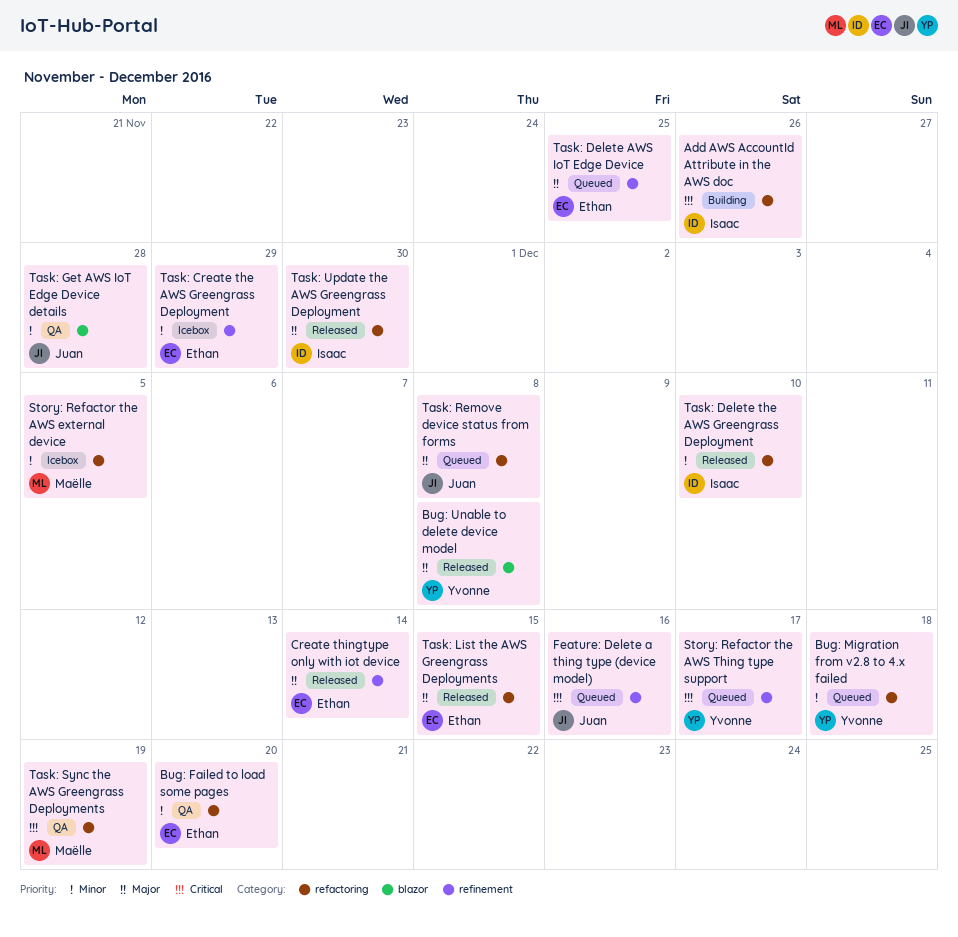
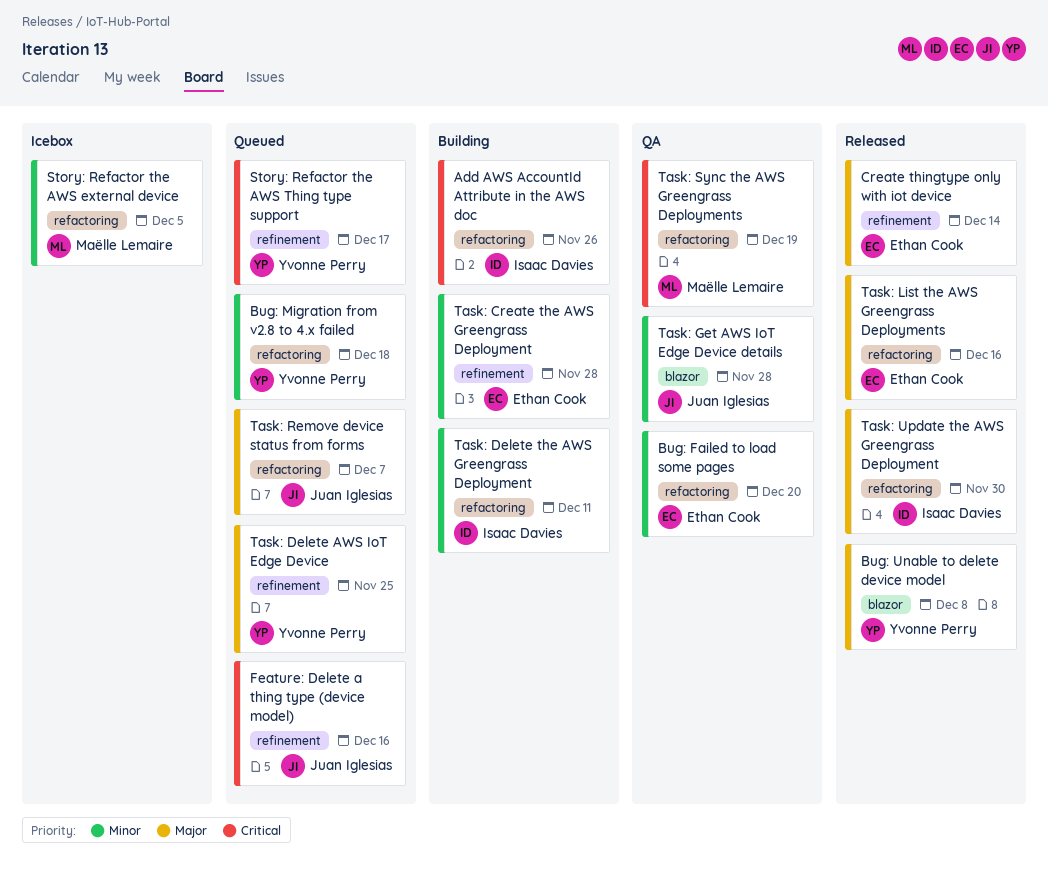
Task: Create the AWS Greengrass Deployment, status: Icebox -> Building
Task: Create the AWS Greengrass Deployment, due: Nov 29 -> Nov 28
Task: Delete AWS IoT Edge Device, owner: Ethan Cook -> Yvonne Perry
Task: Delete the AWS Greengrass Deployment, status: Released -> Building
Task: Delete the AWS Greengrass Deployment, due: Dec 10 -> Dec 11
Task: List the AWS Greengrass Deployments, due: Dec 15 -> Dec 16
Task: Remove device status from forms, due: Dec 8 -> Dec 7

